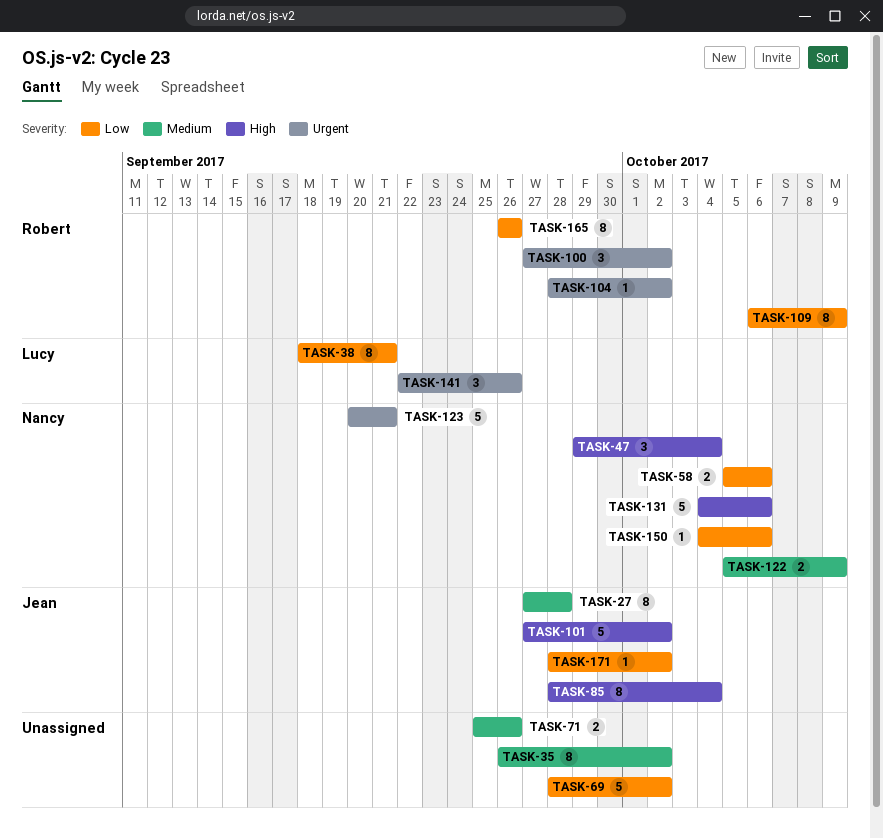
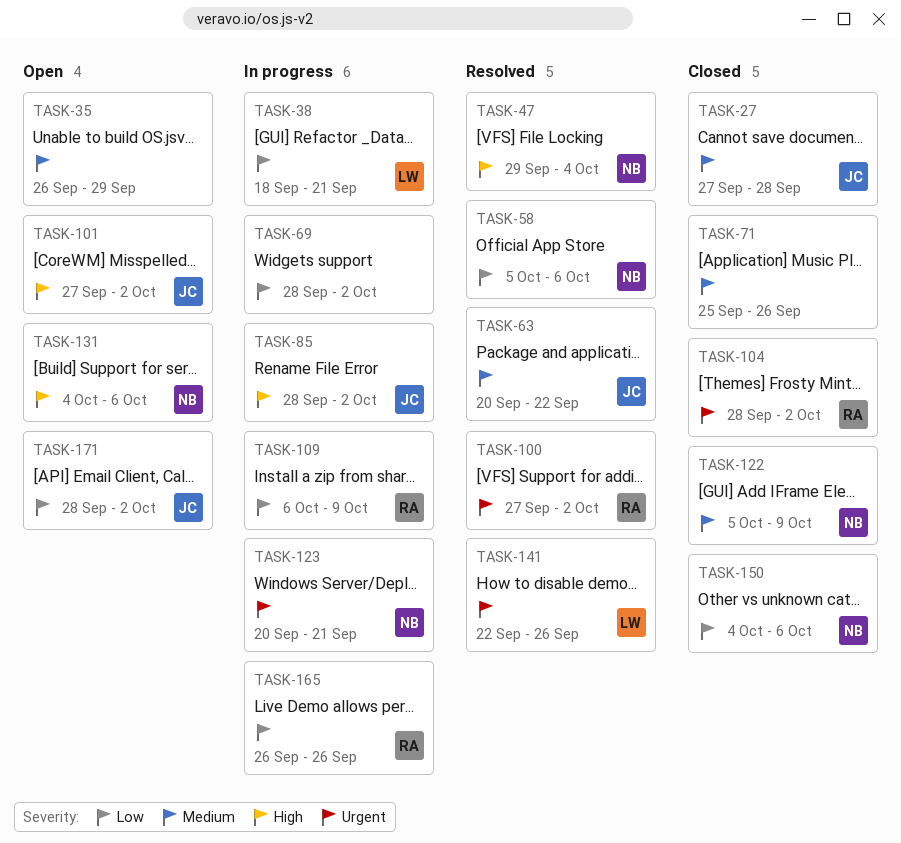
TASK-35, due: Oct 2 -> Sep 29
TASK-63: none -> present
TASK-85, due: Oct 4 -> Oct 2

